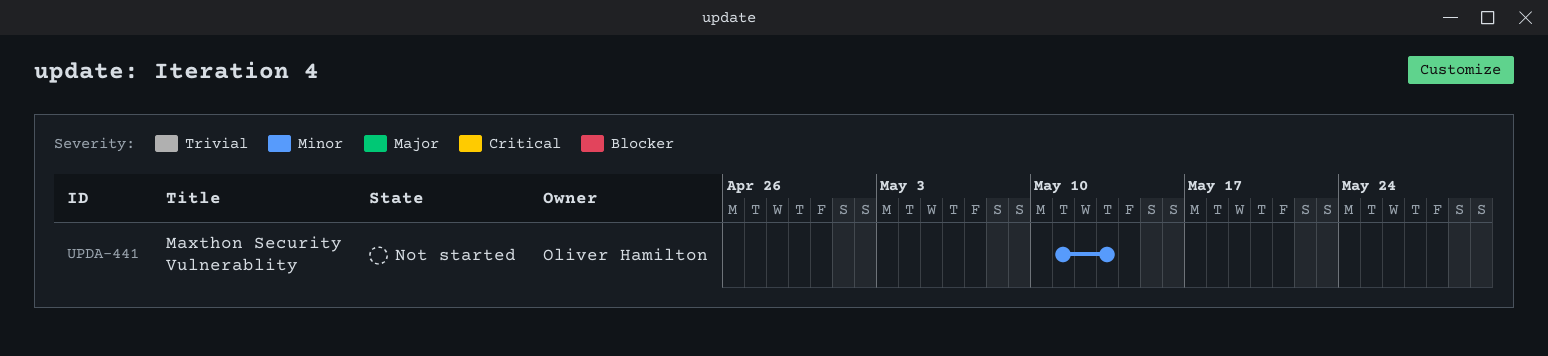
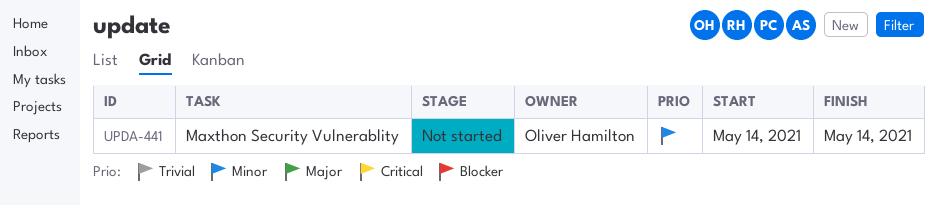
UPDA-441, start: May 11 -> May 14
UPDA-441, due: May 13 -> May 14

